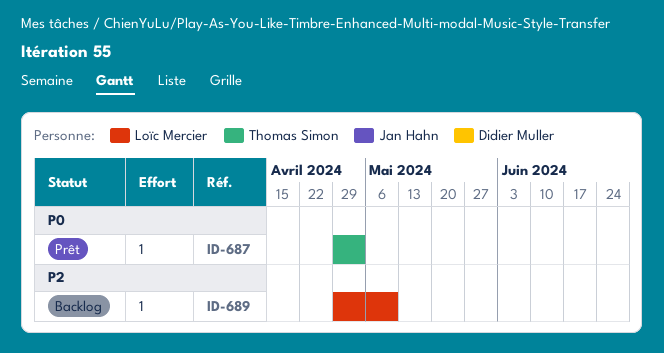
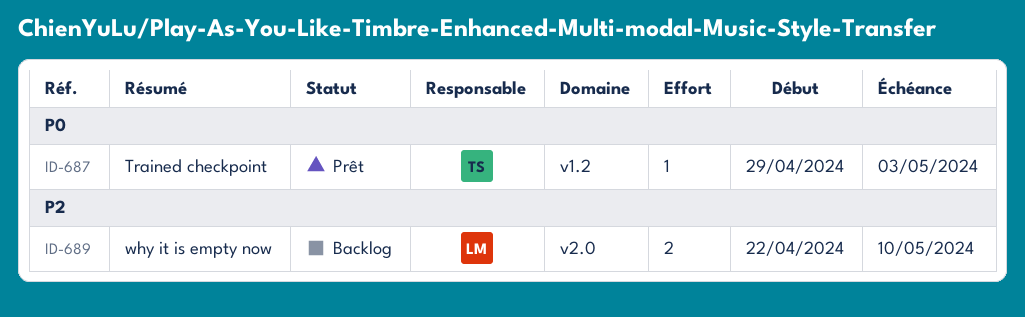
ID-689, estimate: 1 -> 2
ID-689, start: Apr 29 -> Apr 22

